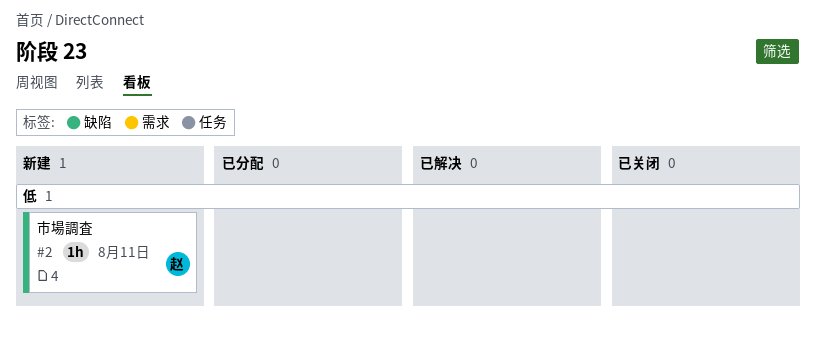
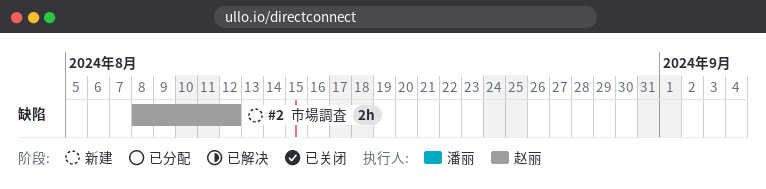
#2, estimate: 1h -> 2h
#2, due: Aug 11 -> Aug 12

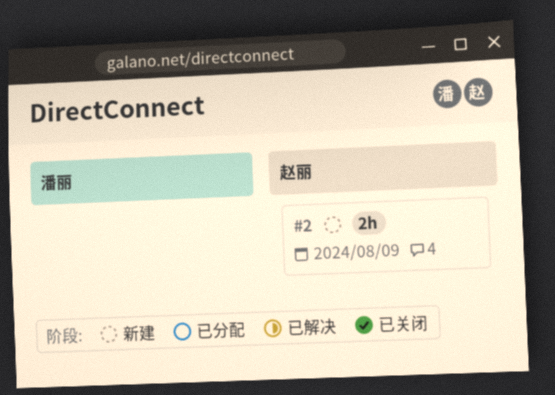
#2, due: Aug 12 -> Aug 9

